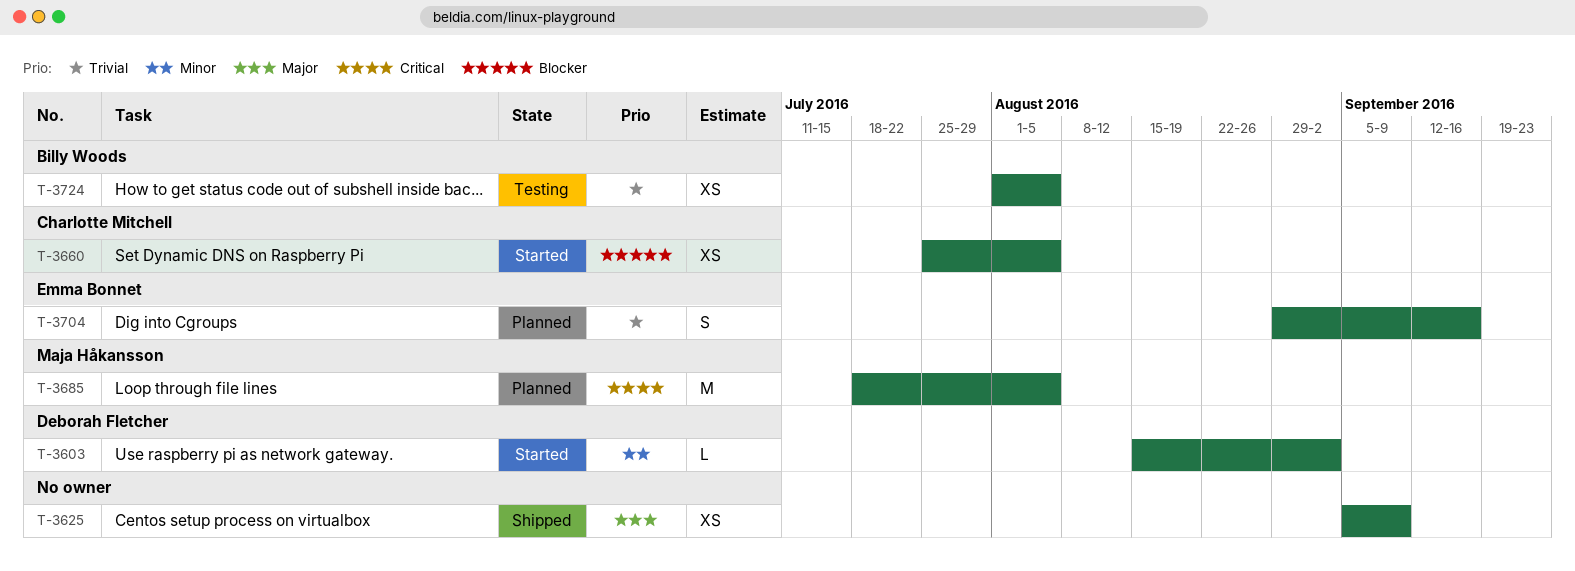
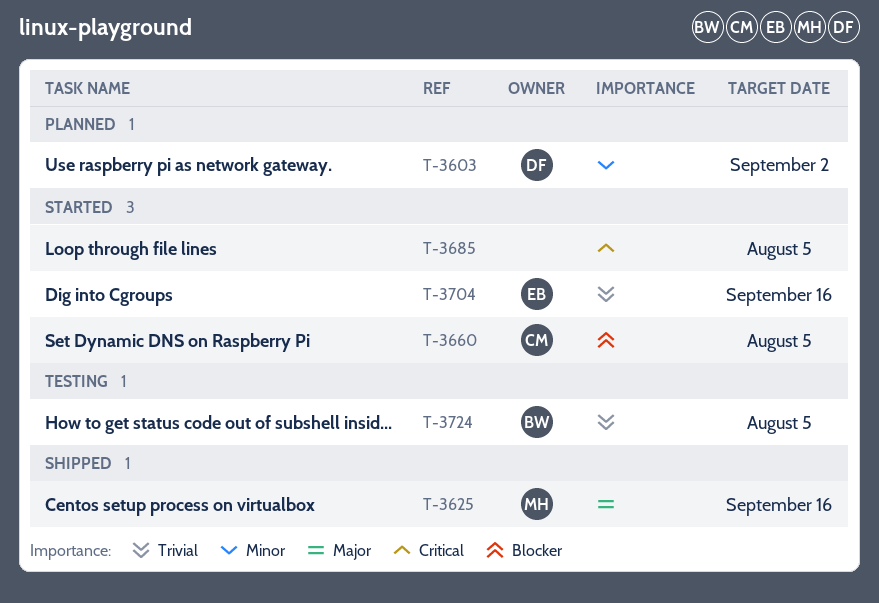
T-3603, status: Started -> Planned
T-3625, owner: none -> Maja Håkansson
T-3625, due: Sep 9 -> Sep 16
T-3685, status: Planned -> Started
T-3685, owner: Maja Håkansson -> none
T-3704, status: Planned -> Started

